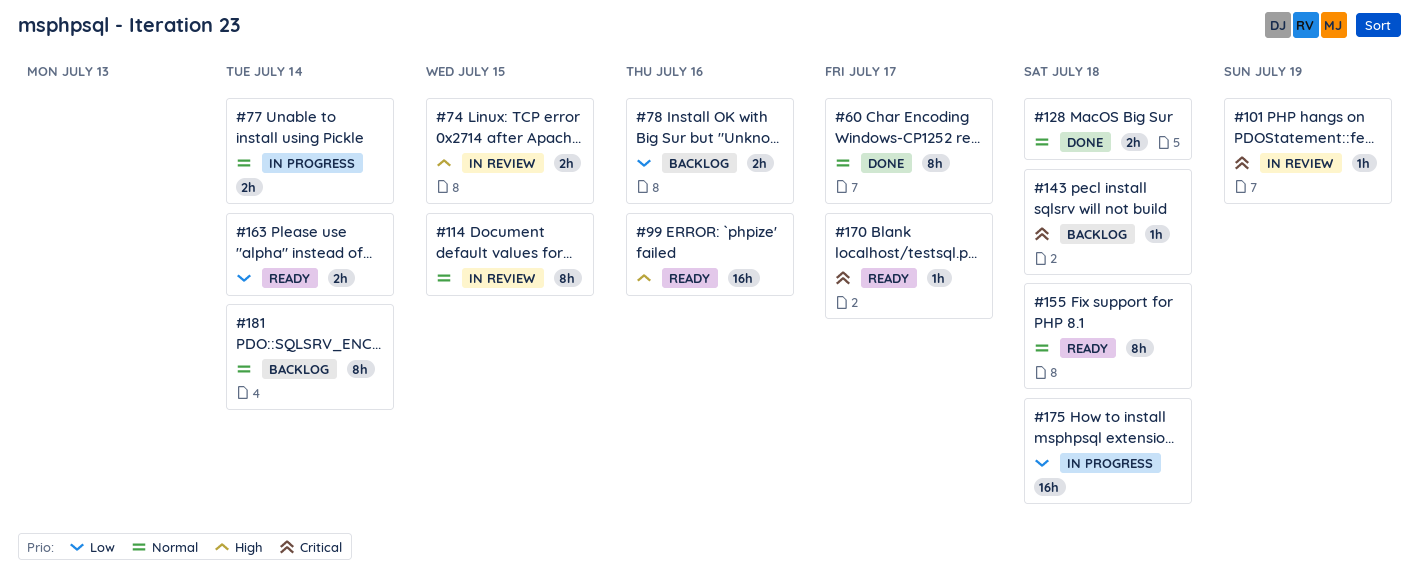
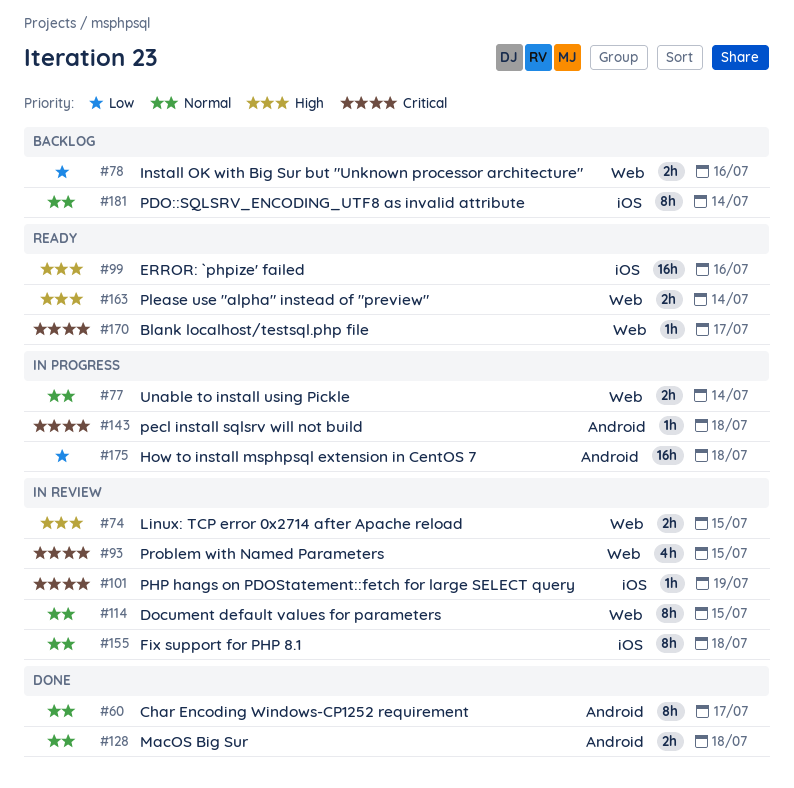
#93: none -> present
#143, status: Backlog -> In progress
#155, status: Ready -> In review
#163, priority: Low -> High

